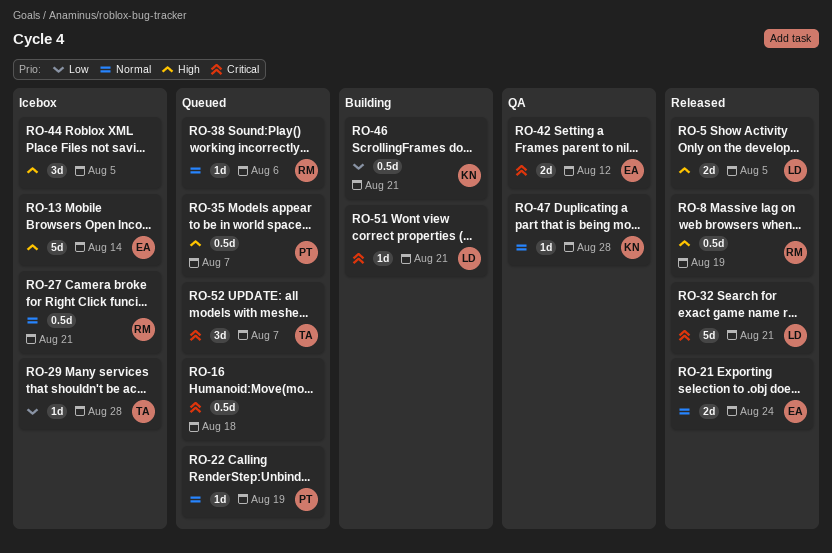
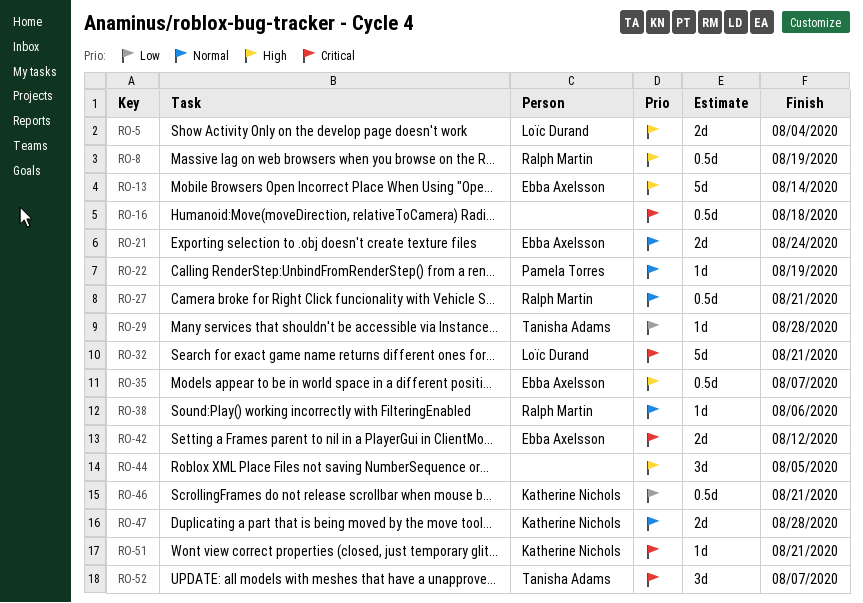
RO-5, due: Aug 5 -> Aug 4
RO-35, owner: Pamela Torres -> Ebba Axelsson
RO-47, estimate: 1d -> 2d
RO-51, owner: Loïc Durand -> Katherine Nichols

